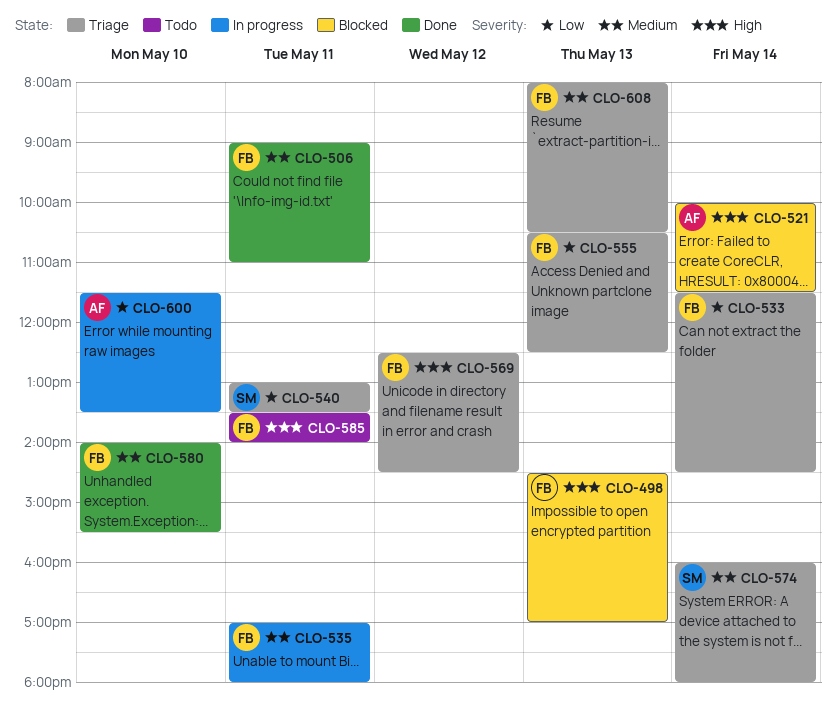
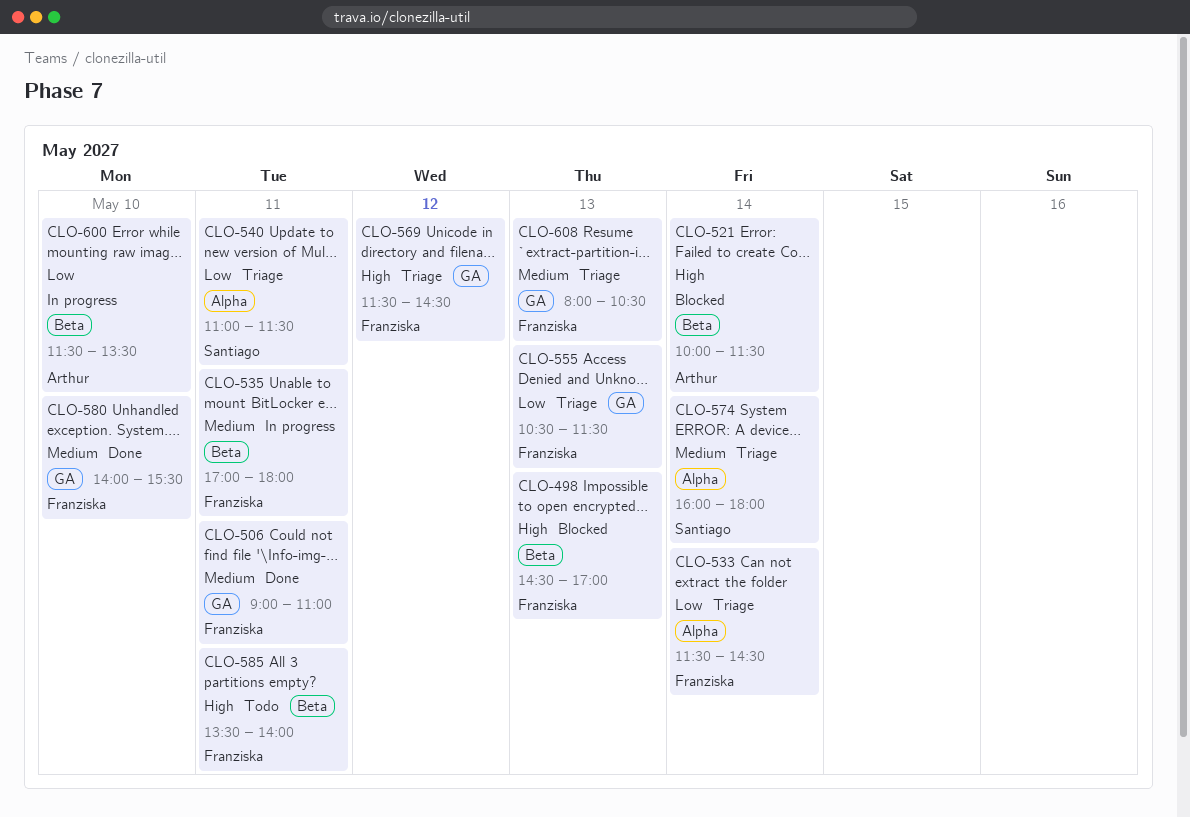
CLO-540, begins: 13:00 -> 11:00
CLO-540, ends: 13:30 -> 11:30
CLO-555, ends: 12:30 -> 11:30
CLO-569, begins: 12:30 -> 11:30

